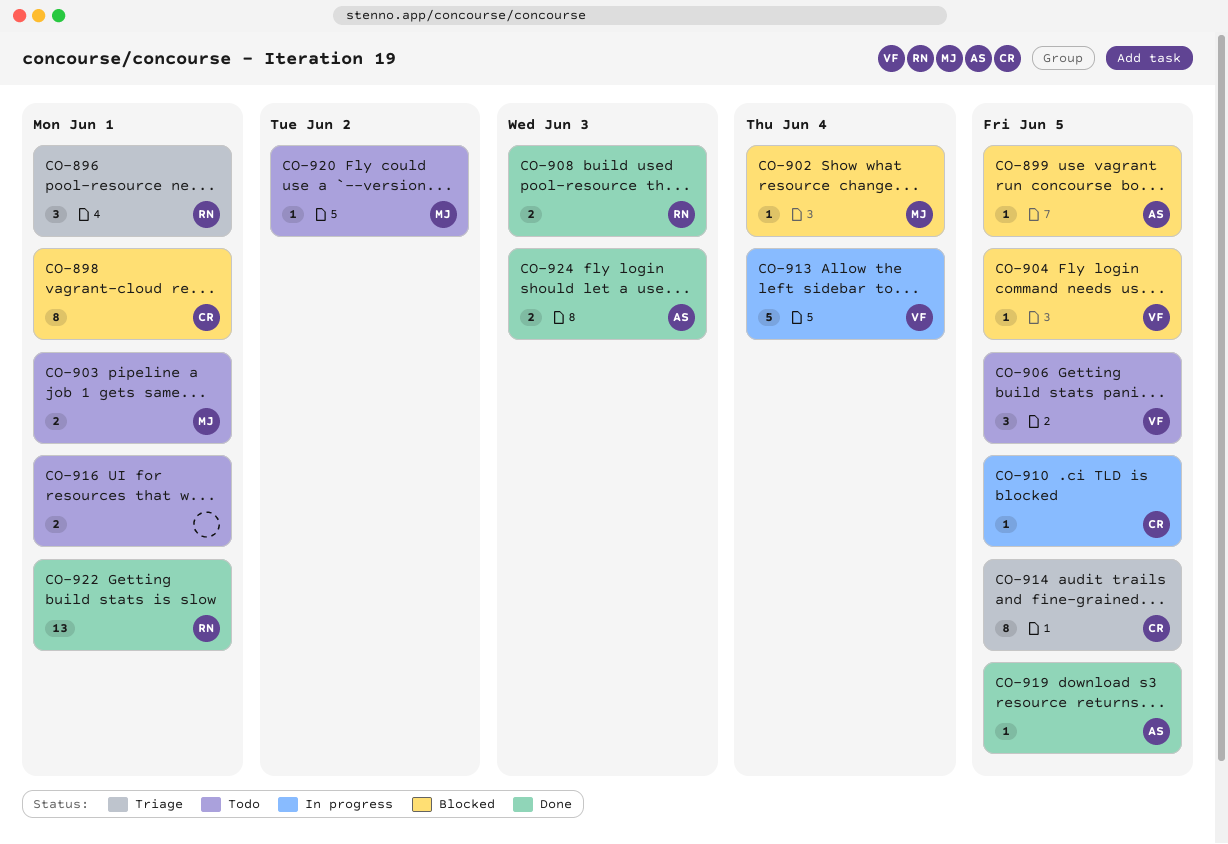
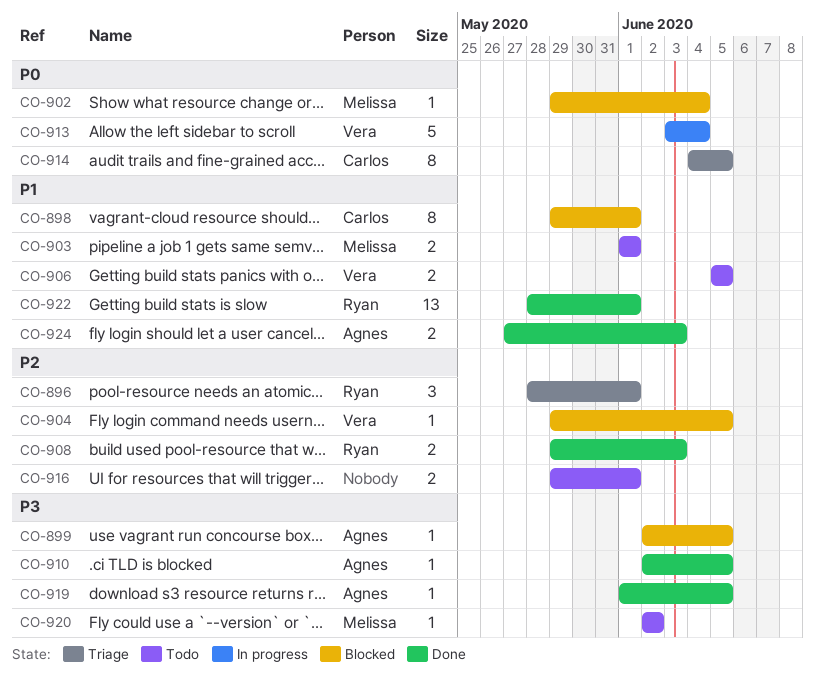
CO-906, estimate: 3 -> 2
CO-910, status: In progress -> Done
CO-910, owner: Carlos -> Agnes

